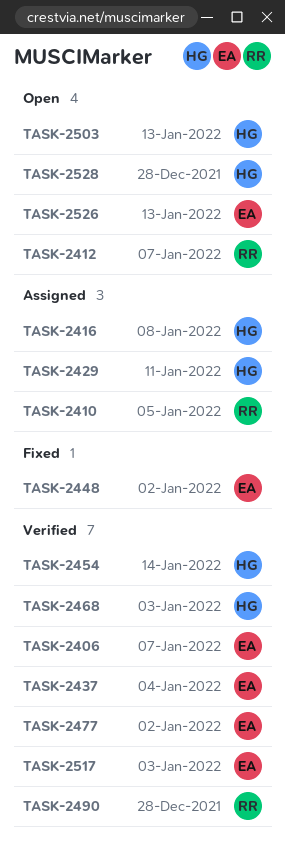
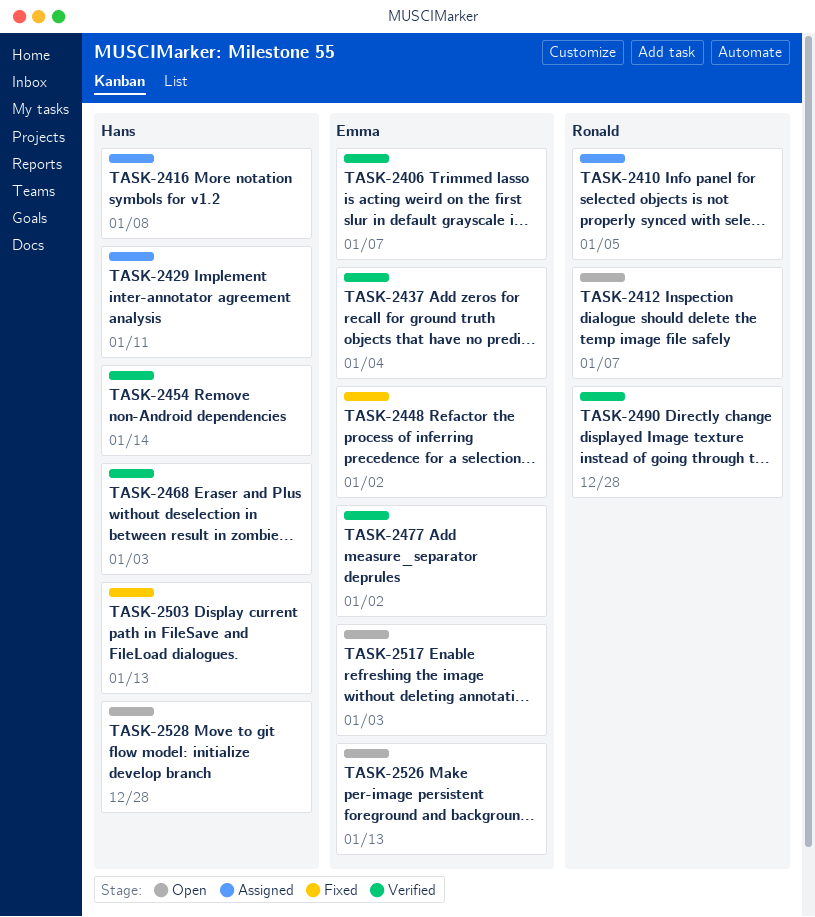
TASK-2503, status: Open -> Fixed
TASK-2517, status: Verified -> Open

